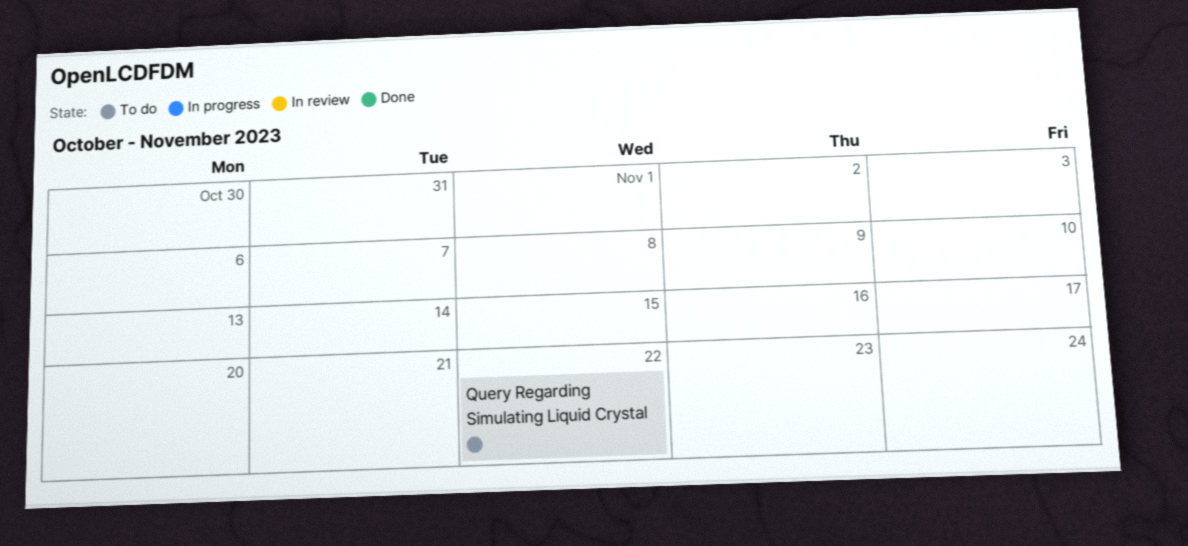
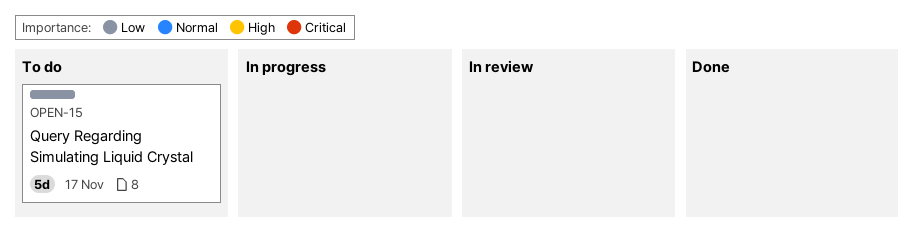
Query Regarding Simulating Liquid Crystal, due: Nov 22 -> Nov 17

